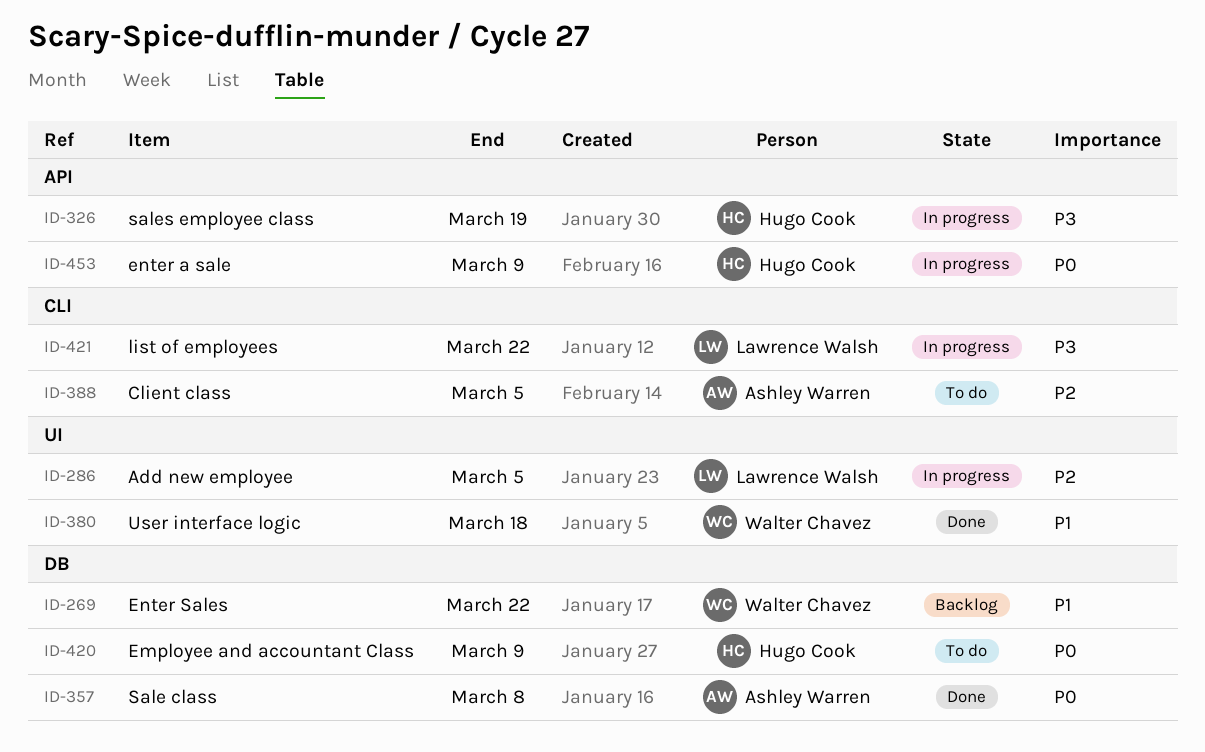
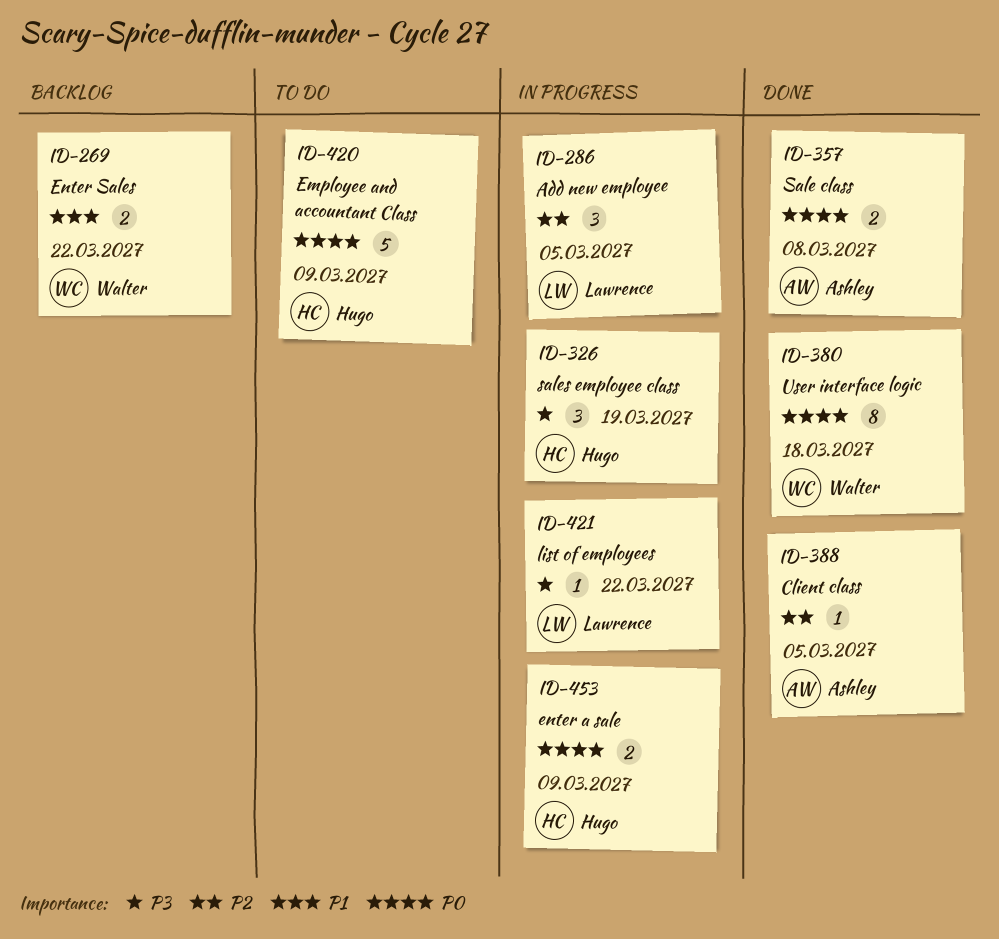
ID-380, priority: P1 -> P0
ID-388, status: To do -> Done

